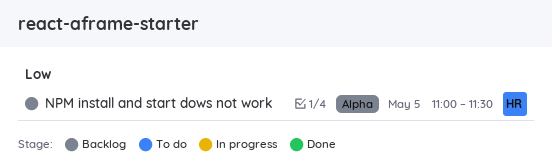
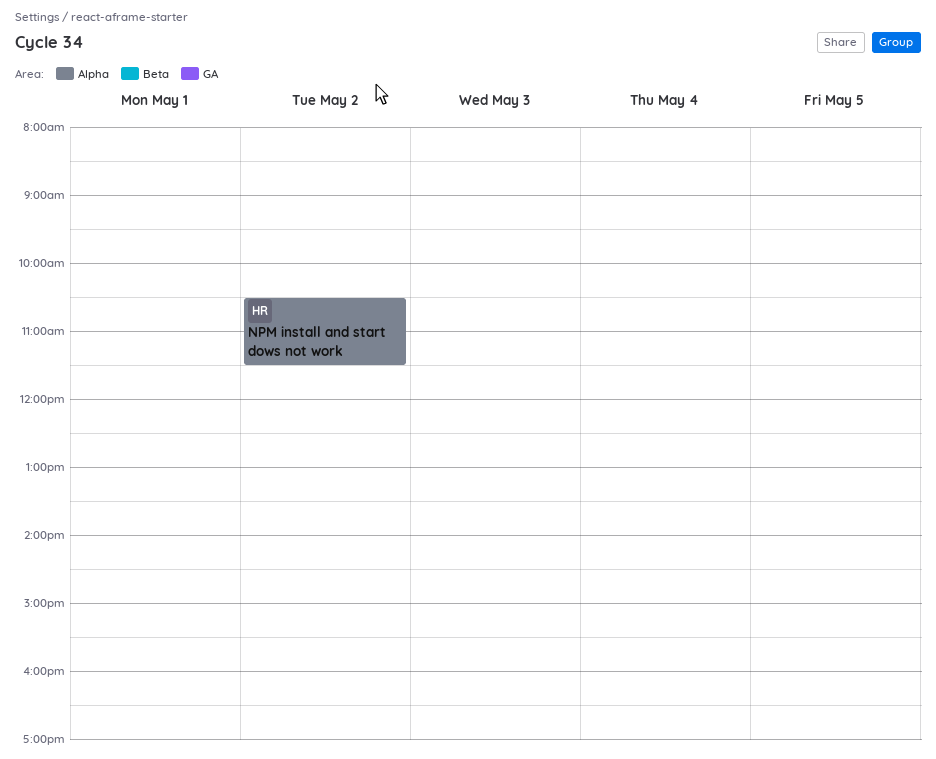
NPM install and start dows not work, day: May 5 -> May 2
NPM install and start dows not work, begins: 11:00 -> 10:30

